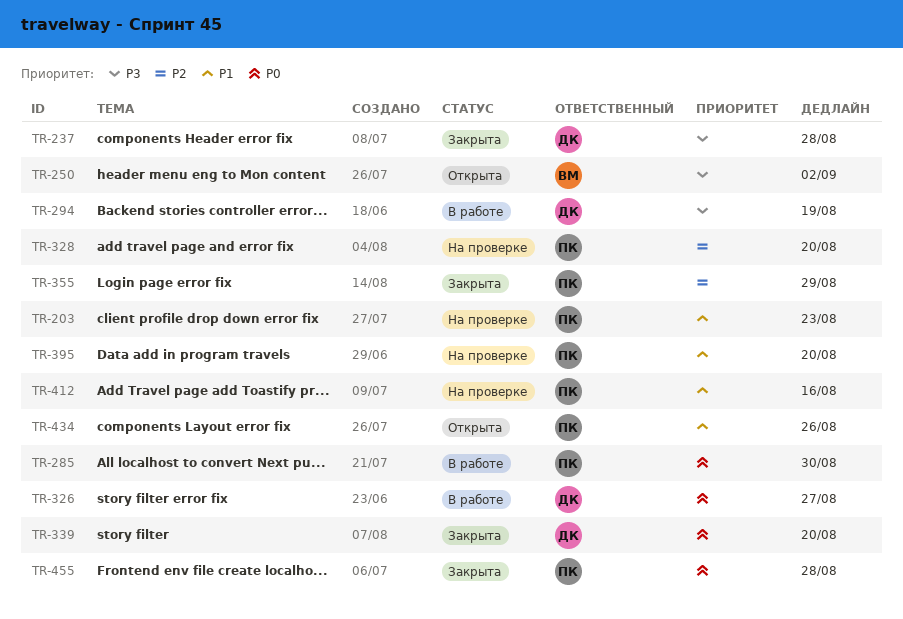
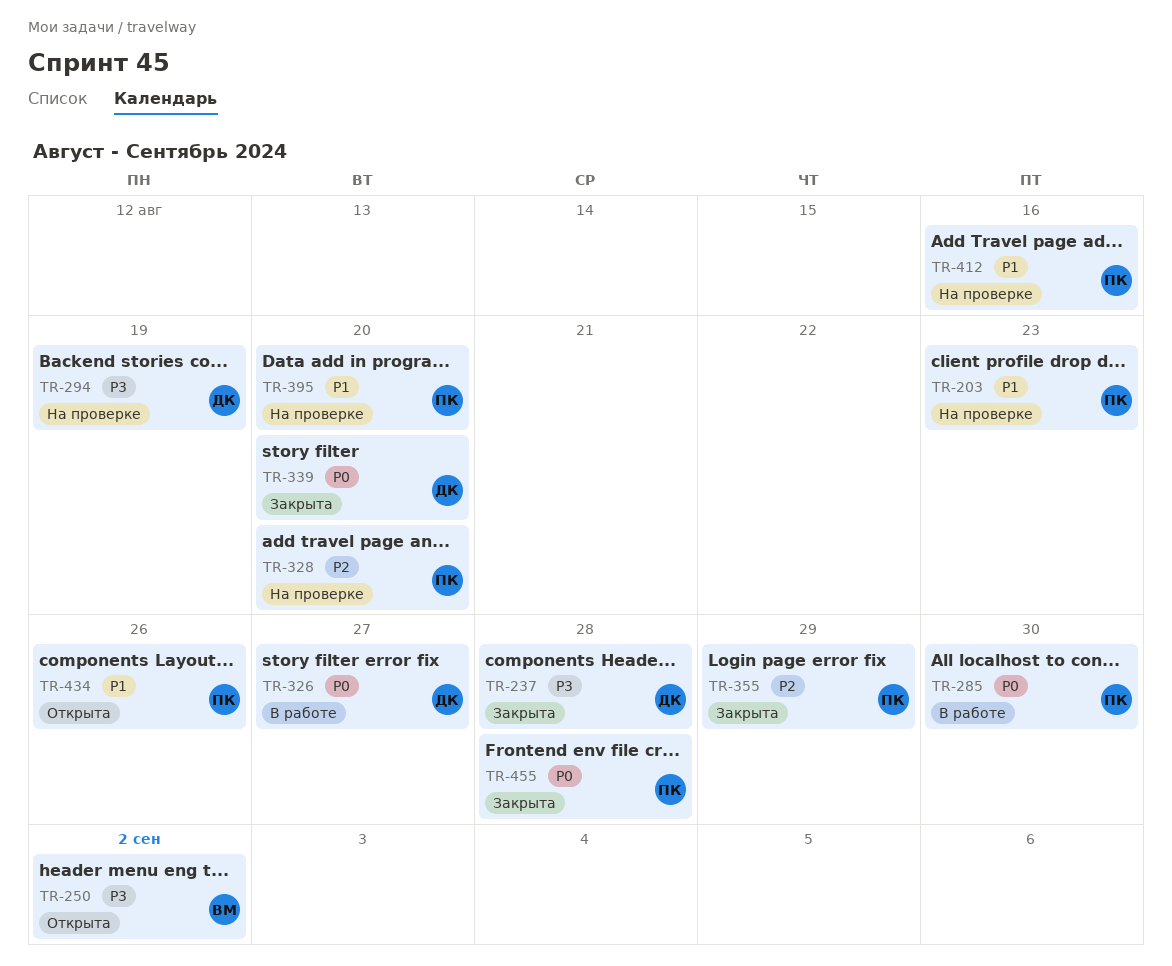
TR-294, status: В работе -> На проверке

